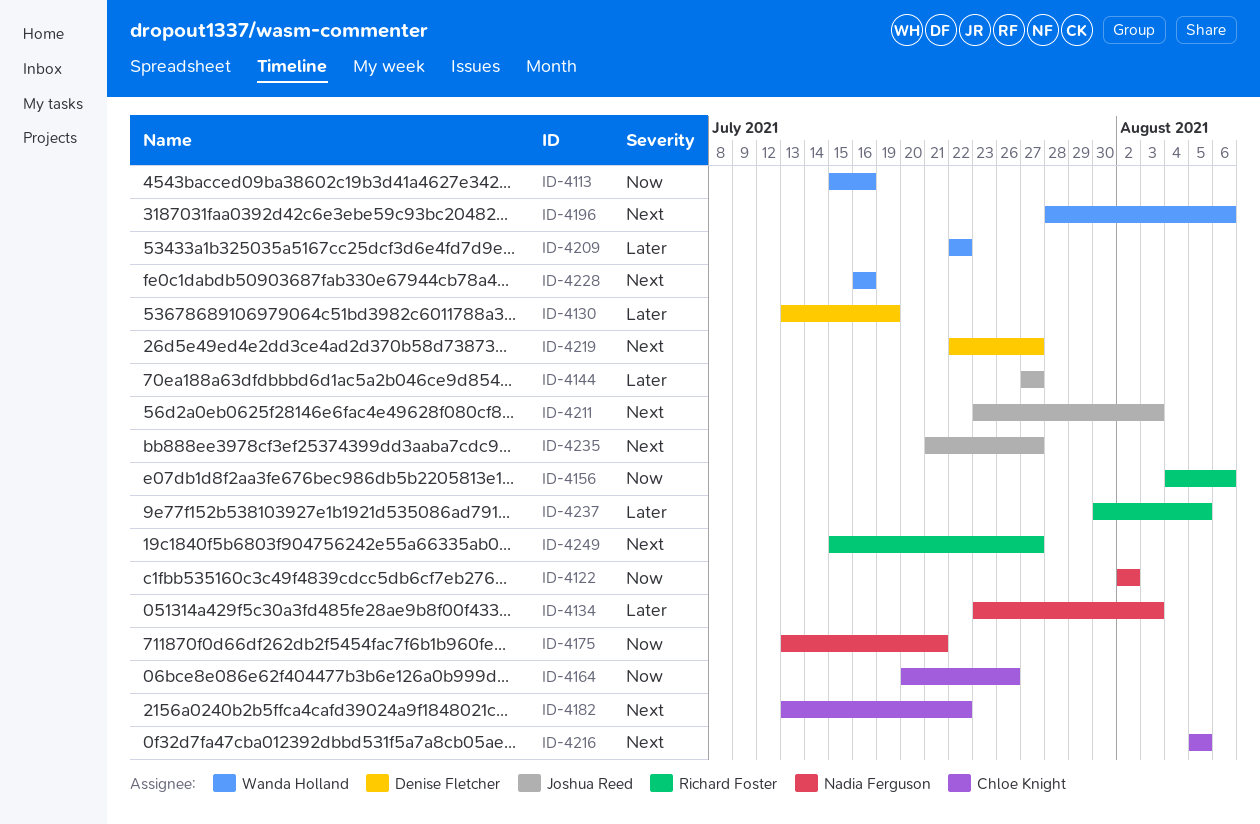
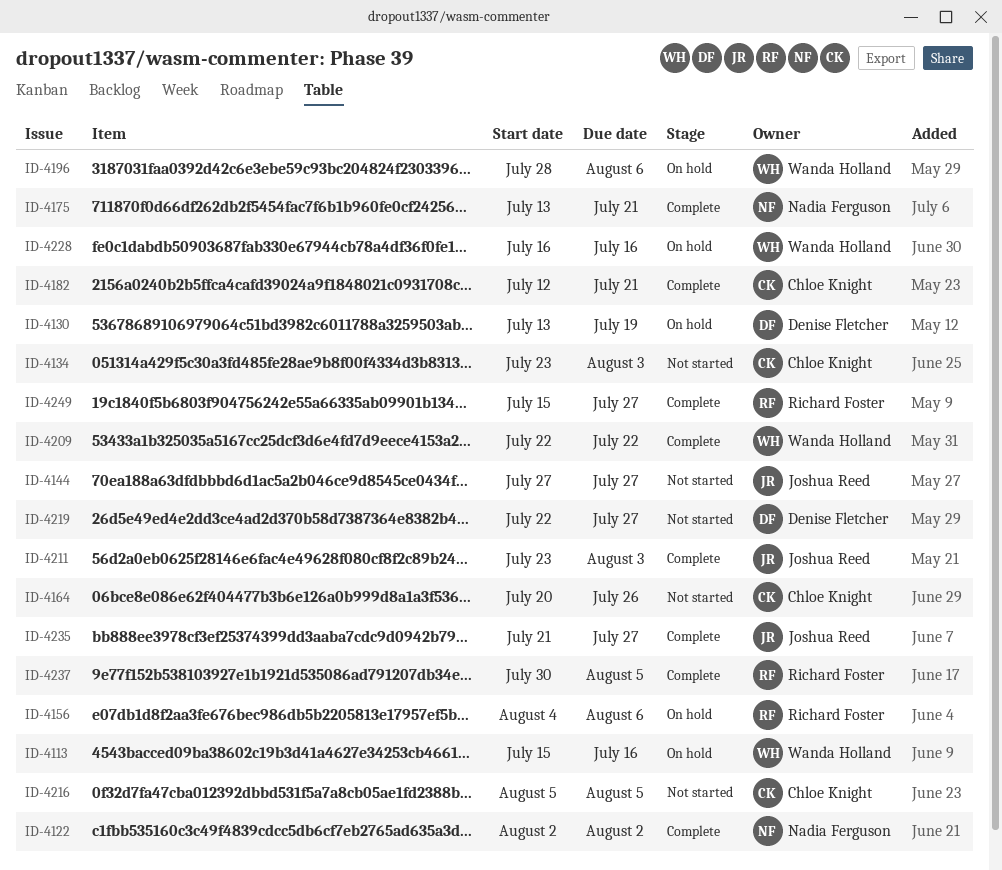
ID-4134, owner: Nadia Ferguson -> Chloe Knight
ID-4182, start: Jul 13 -> Jul 12
ID-4182, due: Jul 22 -> Jul 21

